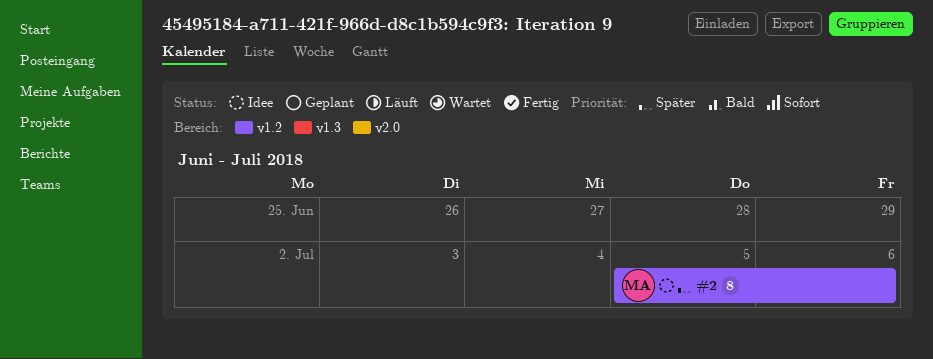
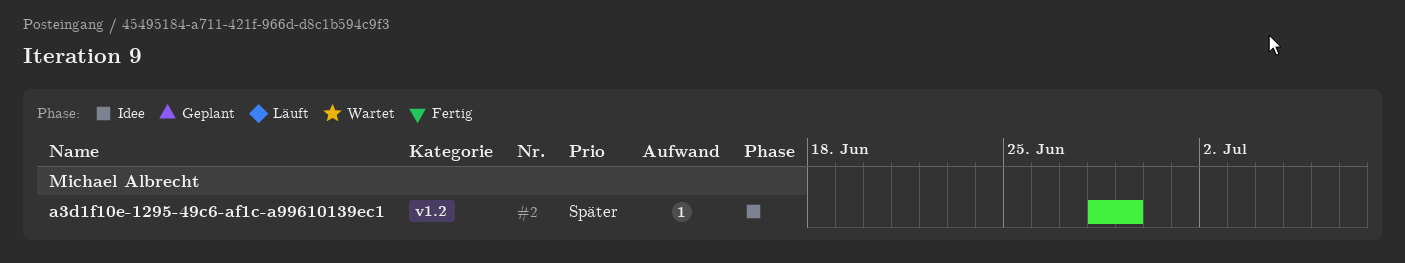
#2, estimate: 8 -> 1
#2, start: Jul 5 -> Jun 28
#2, due: Jul 6 -> Jun 29

